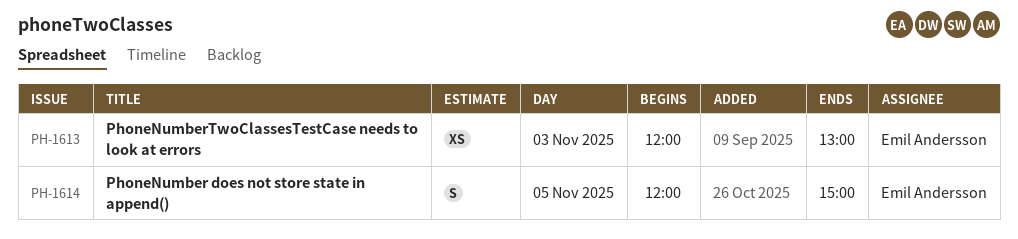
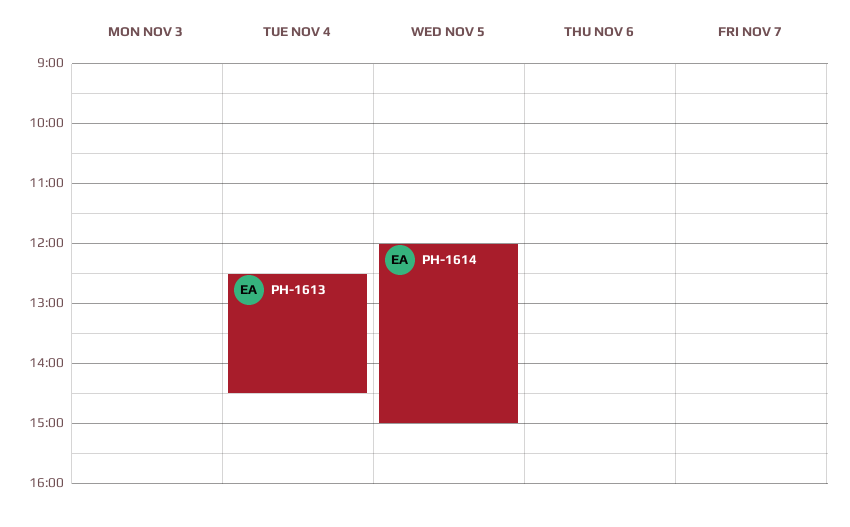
PH-1613, day: Nov 3 -> Nov 4
PH-1613, begins: 12:00 -> 12:30
PH-1613, ends: 13:00 -> 14:30

